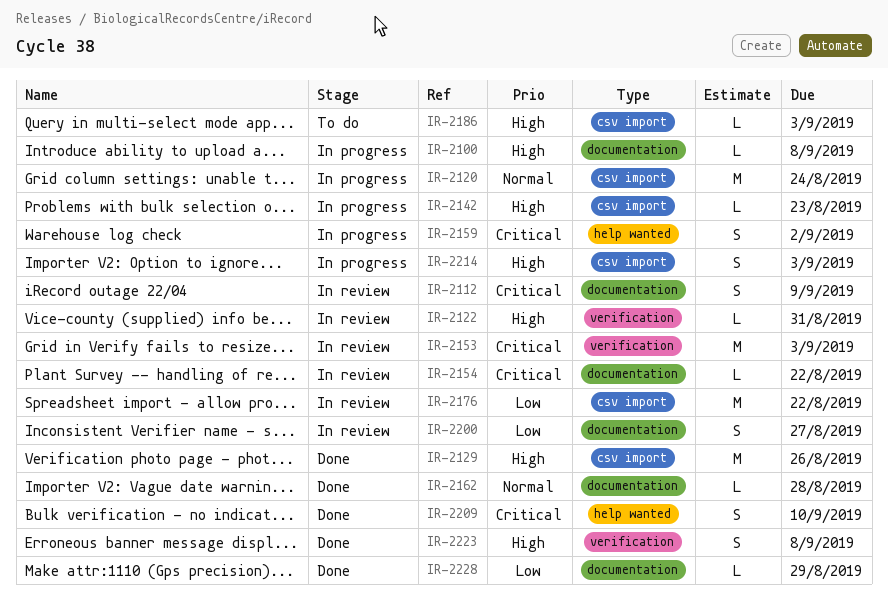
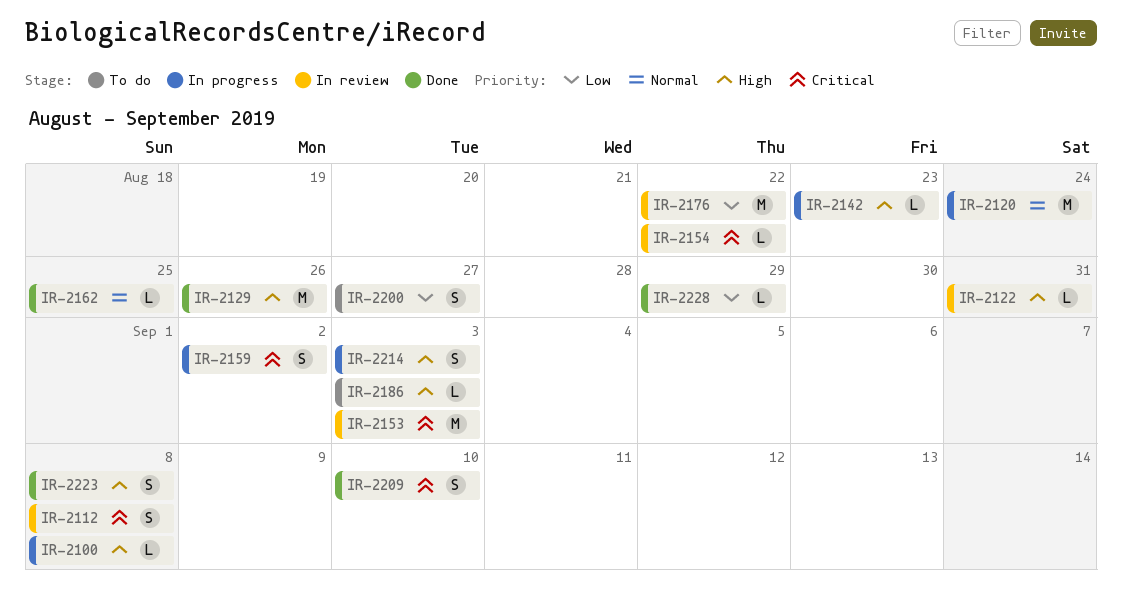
IR-2112, due: Sep 9 -> Sep 8
IR-2162, due: Aug 28 -> Aug 25
IR-2200, status: In review -> To do

